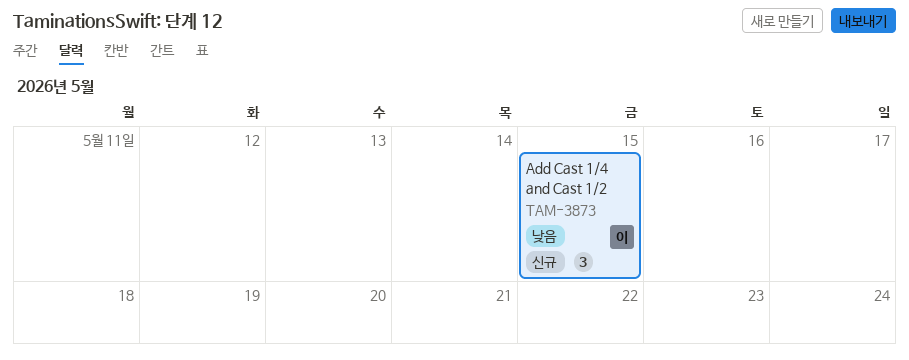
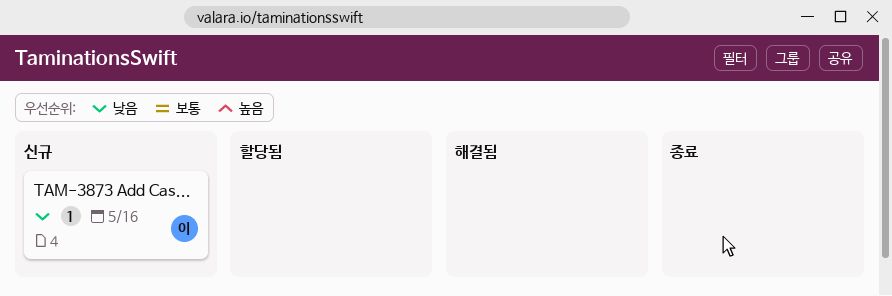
TAM-3873, estimate: 3 -> 1
TAM-3873, due: May 15 -> May 16

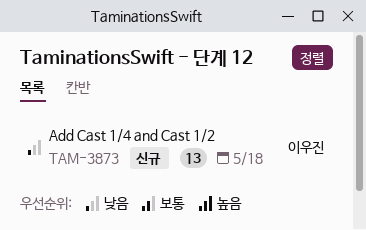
TAM-3873, estimate: 1 -> 13
TAM-3873, due: May 16 -> May 18

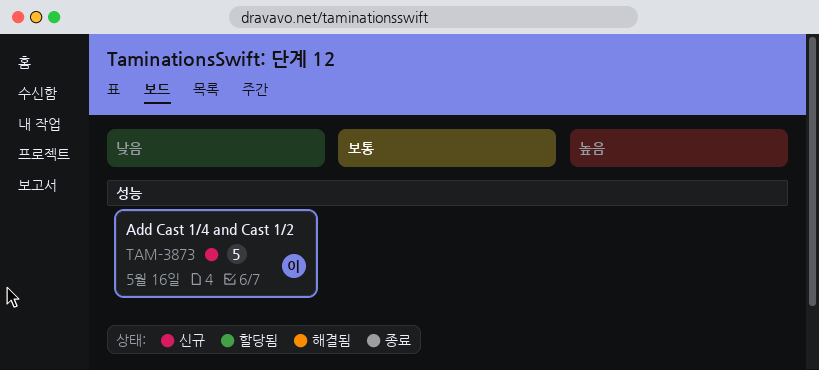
TAM-3873, estimate: 13 -> 5
TAM-3873, due: May 18 -> May 16

